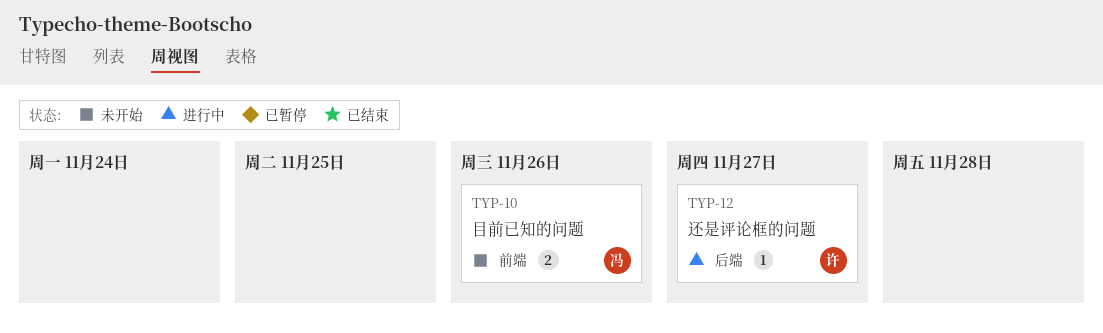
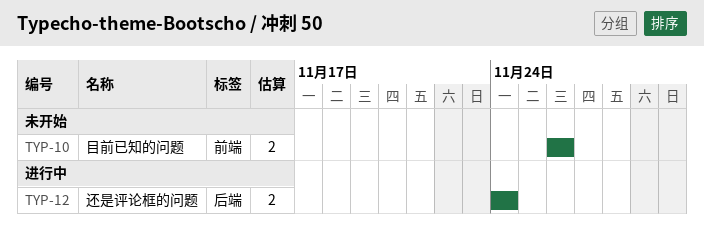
TYP-12, estimate: 1 -> 2
TYP-12, due: Nov 27 -> Nov 24

